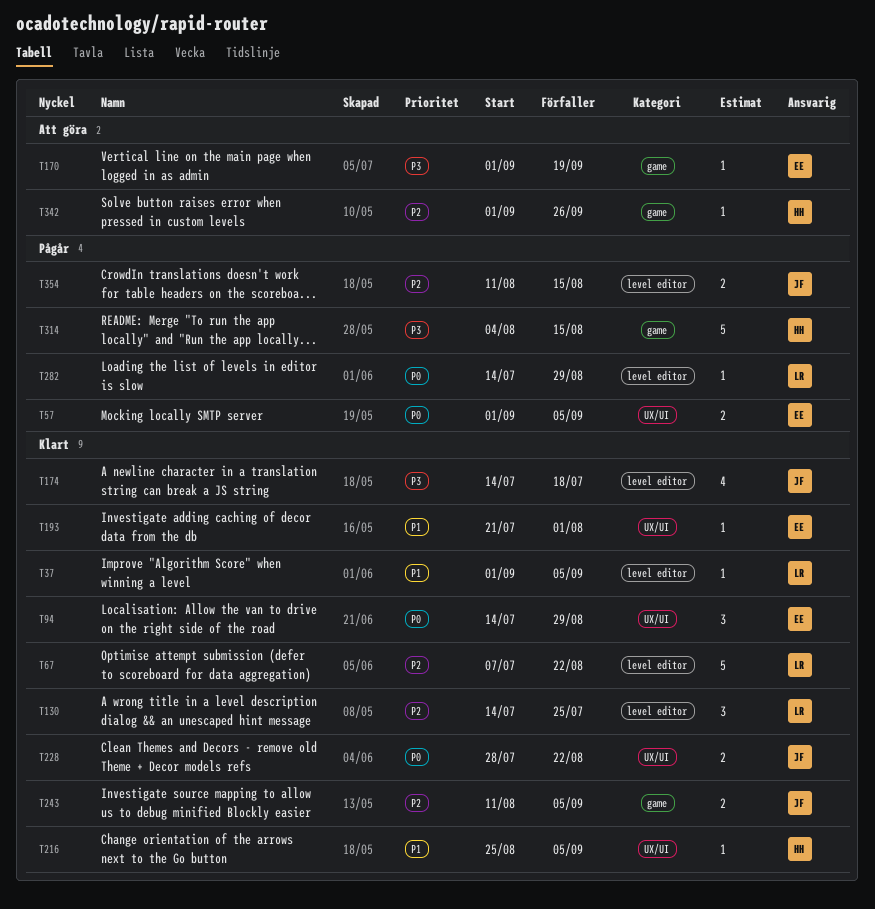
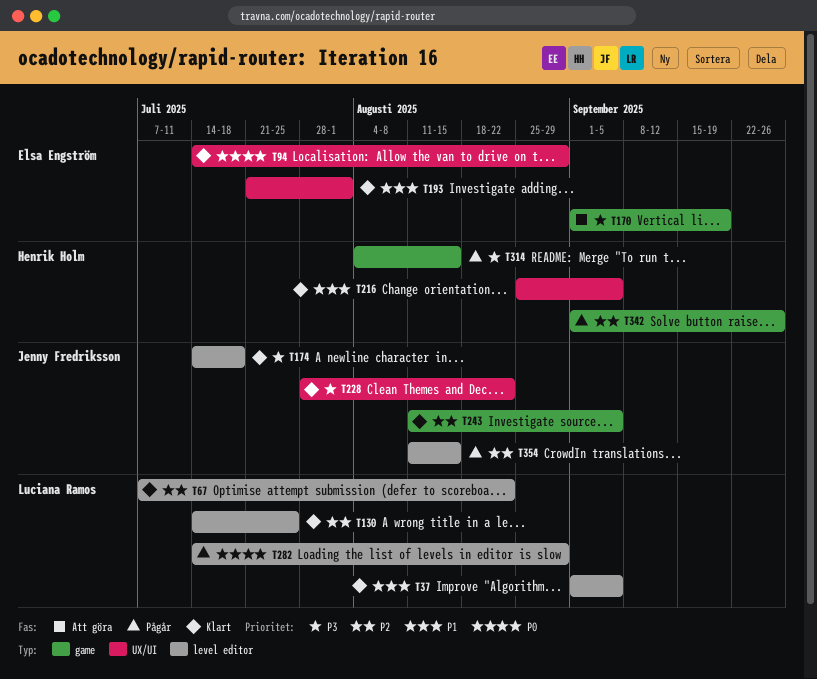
T57: present -> none
T228, priority: P0 -> P3
T342, status: Att göra -> Pågår

